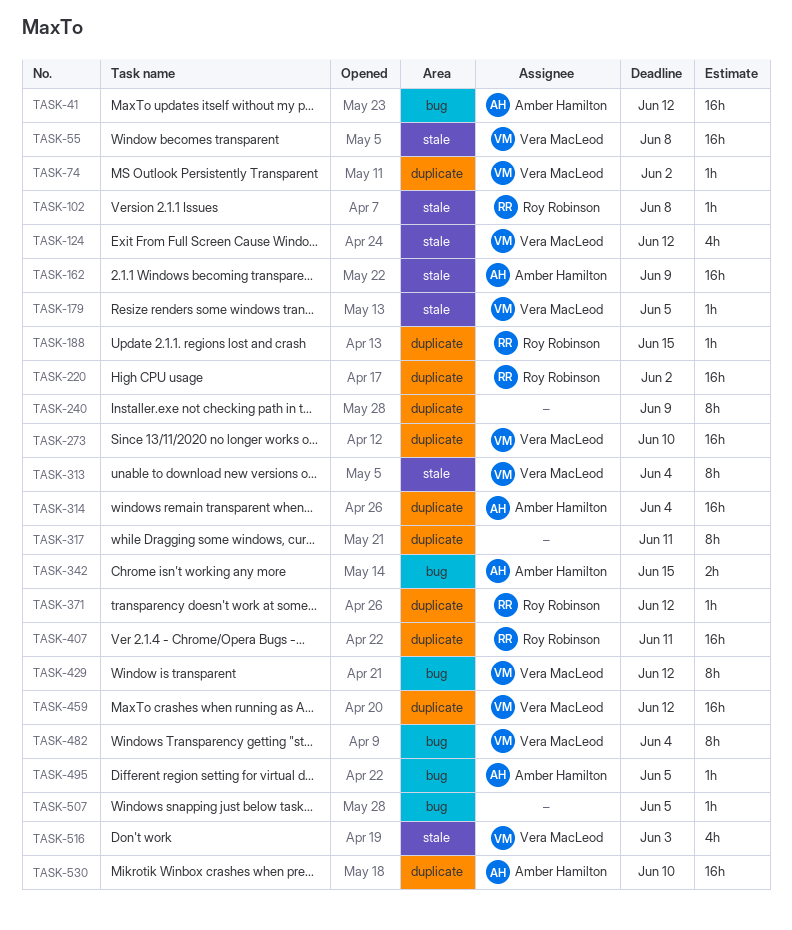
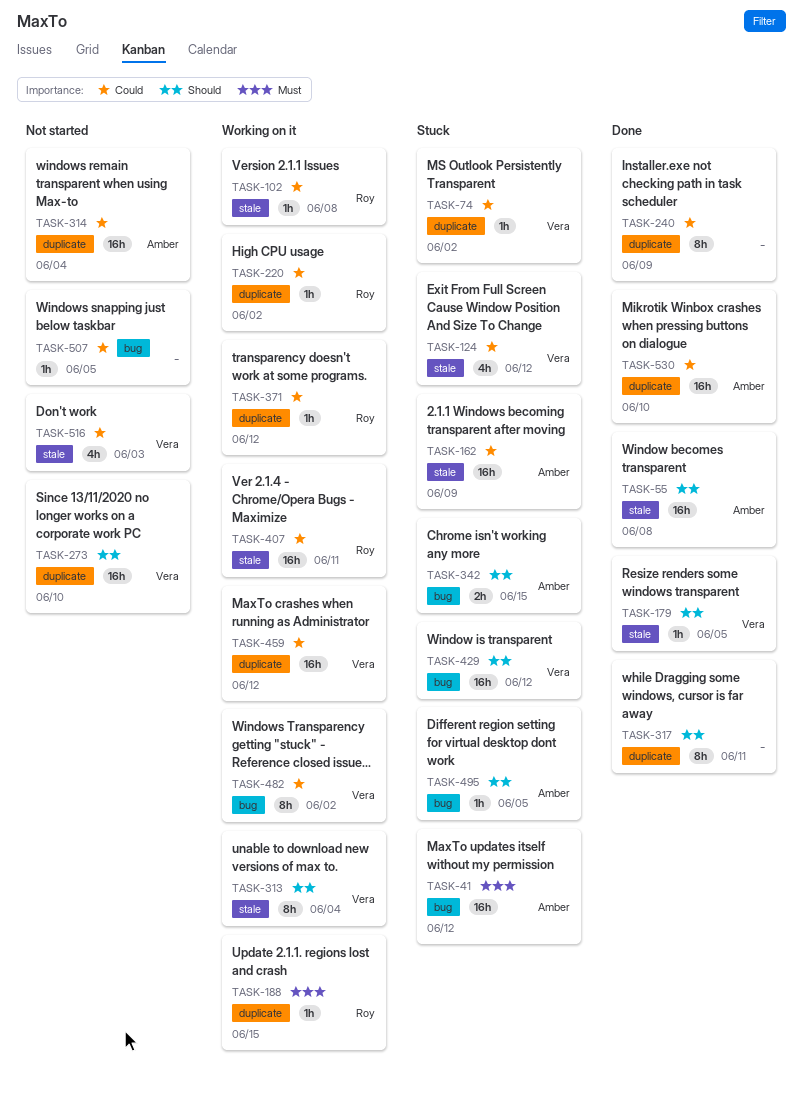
TASK-55, owner: Vera MacLeod -> Amber Hamilton
TASK-220, estimate: 16h -> 1h
TASK-407, label: duplicate -> stale
TASK-429, estimate: 8h -> 16h
TASK-482, due: Jun 4 -> Jun 2

